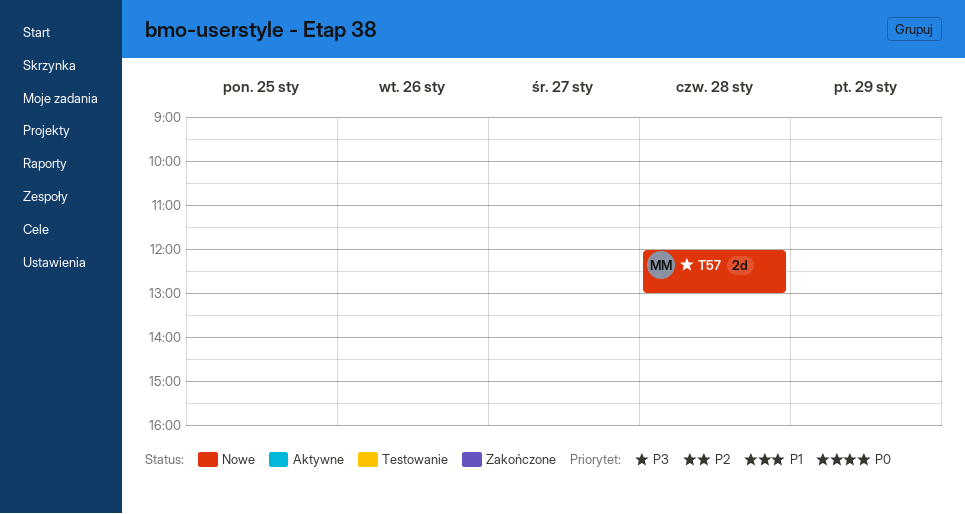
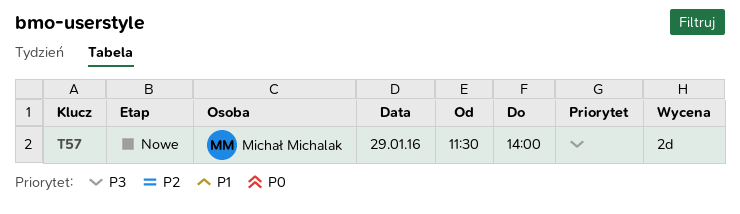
T57, day: Jan 28 -> Jan 29
T57, begins: 12:00 -> 11:30
T57, ends: 13:00 -> 14:00

